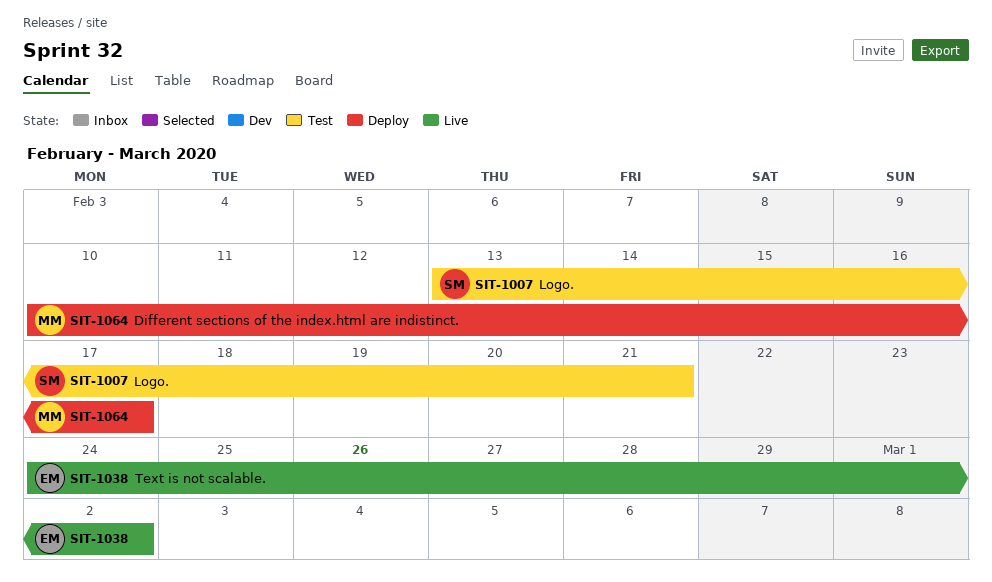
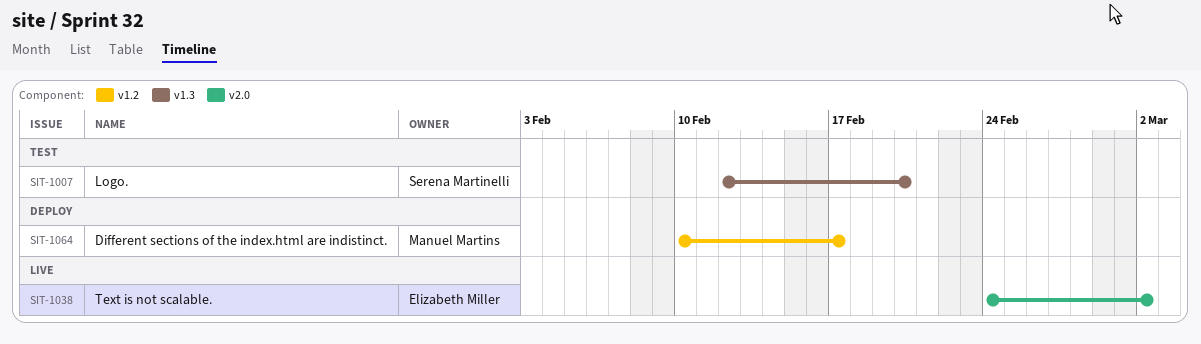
SIT-1007, start: Feb 13 -> Feb 12
SIT-1007, due: Feb 21 -> Feb 20

